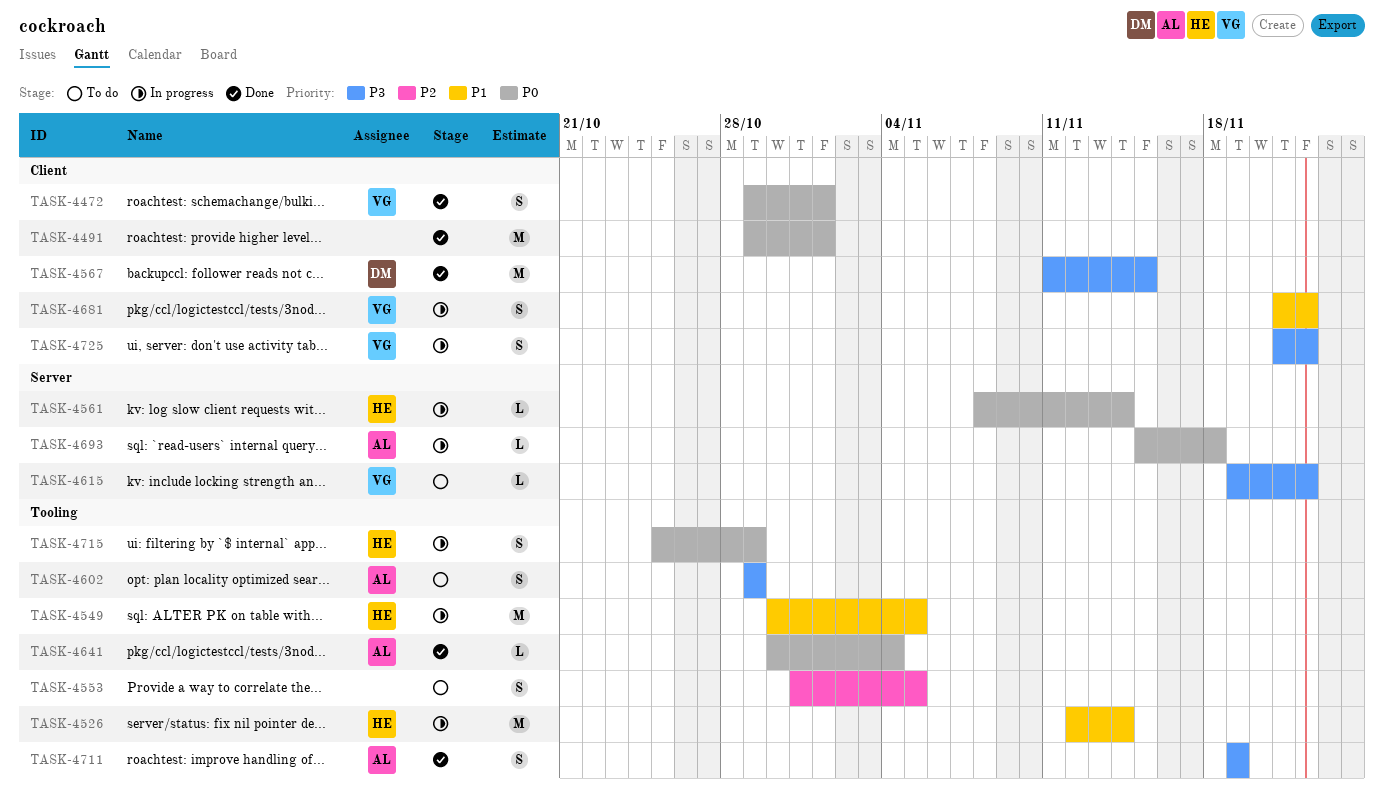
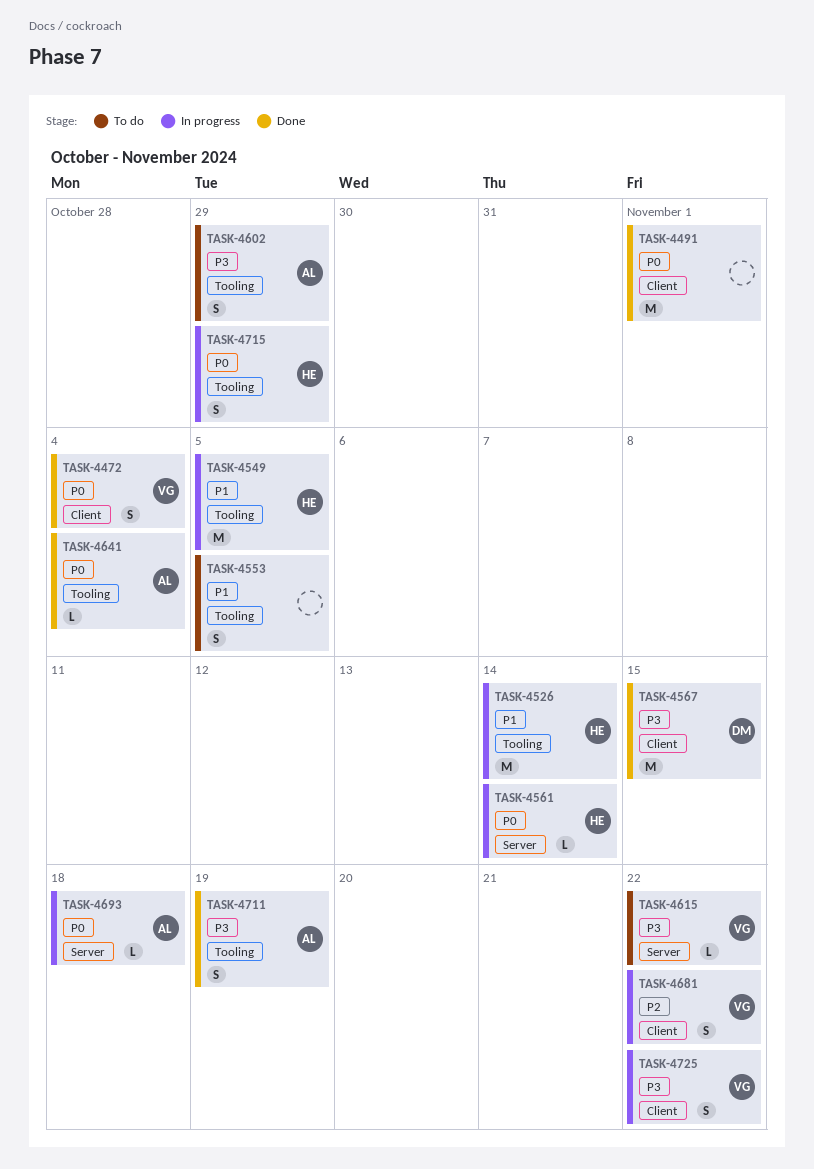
TASK-4472, due: Nov 1 -> Nov 4
TASK-4553, priority: P2 -> P1
TASK-4681, priority: P1 -> P2

